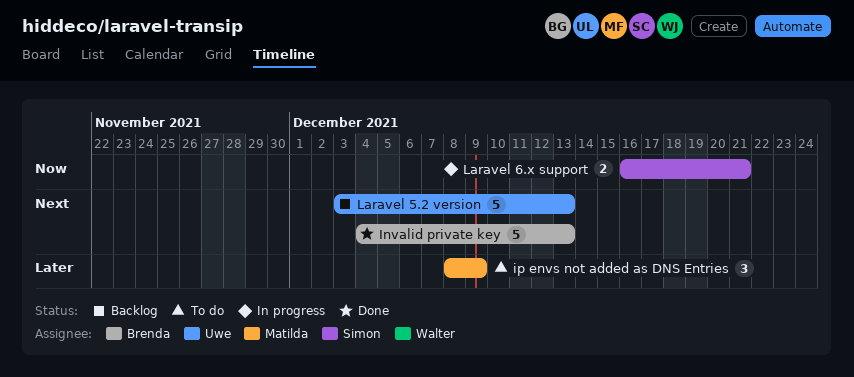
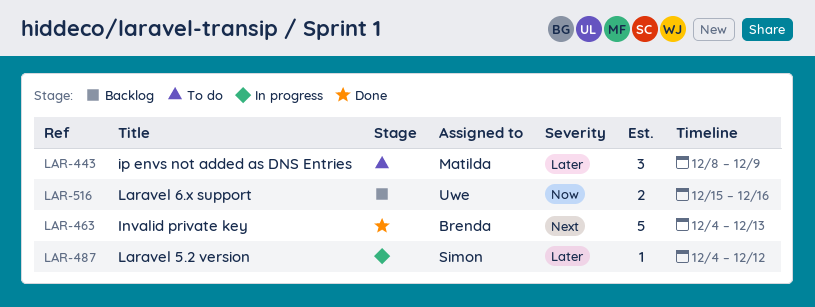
Laravel 5.2 version, status: Backlog -> In progress
Laravel 5.2 version, owner: Uwe -> Simon
Laravel 5.2 version, priority: Next -> Later
Laravel 5.2 version, estimate: 5 -> 1
Laravel 5.2 version, start: Dec 3 -> Dec 4
Laravel 5.2 version, due: Dec 13 -> Dec 12
Laravel 6.x support, status: In progress -> Backlog
Laravel 6.x support, owner: Simon -> Uwe
Laravel 6.x support, start: Dec 16 -> Dec 15
Laravel 6.x support, due: Dec 21 -> Dec 16

